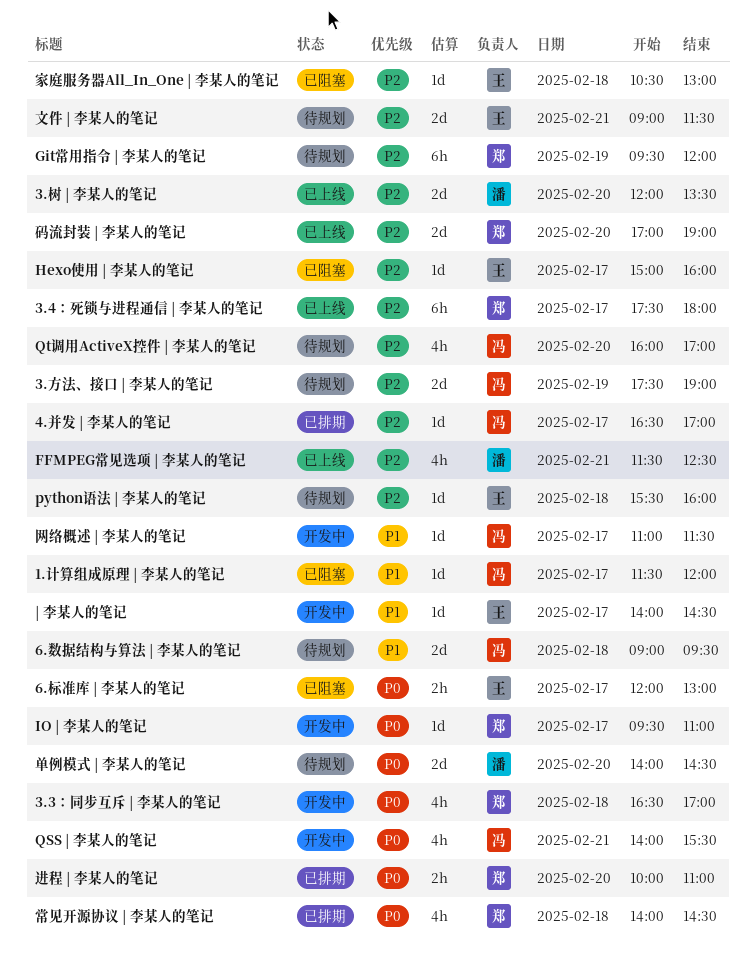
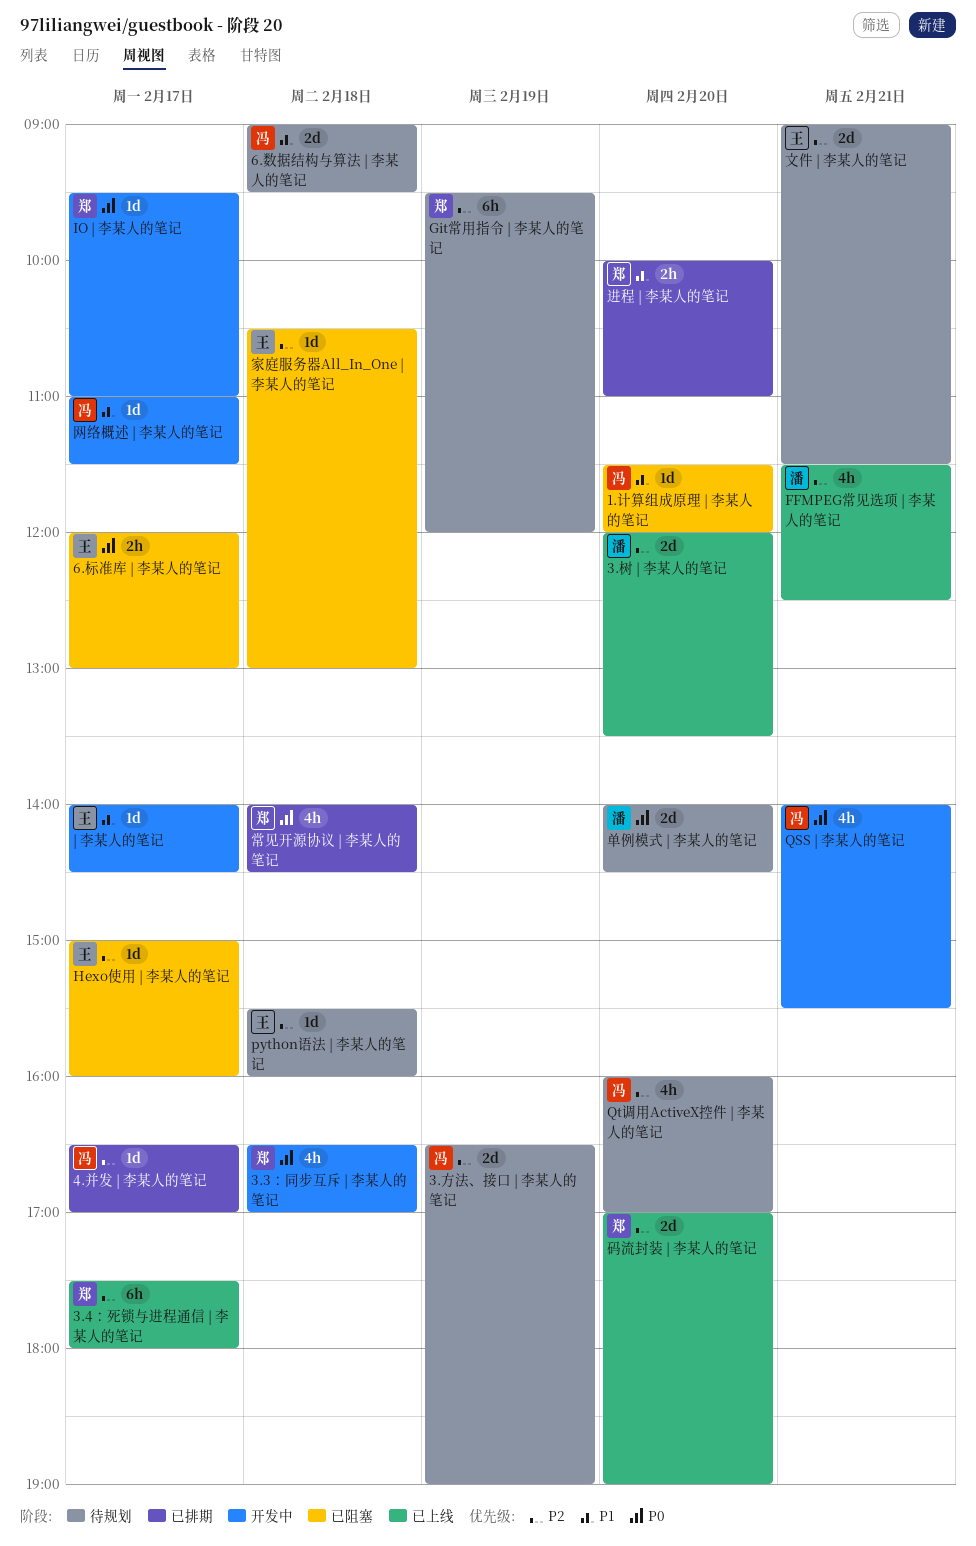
1.计算组成原理 | 李某人的笔记, day: Feb 17 -> Feb 20
3.方法、接口 | 李某人的笔记, begins: 17:30 -> 16:30
进程 | 李某人的笔记, priority: P0 -> P1

